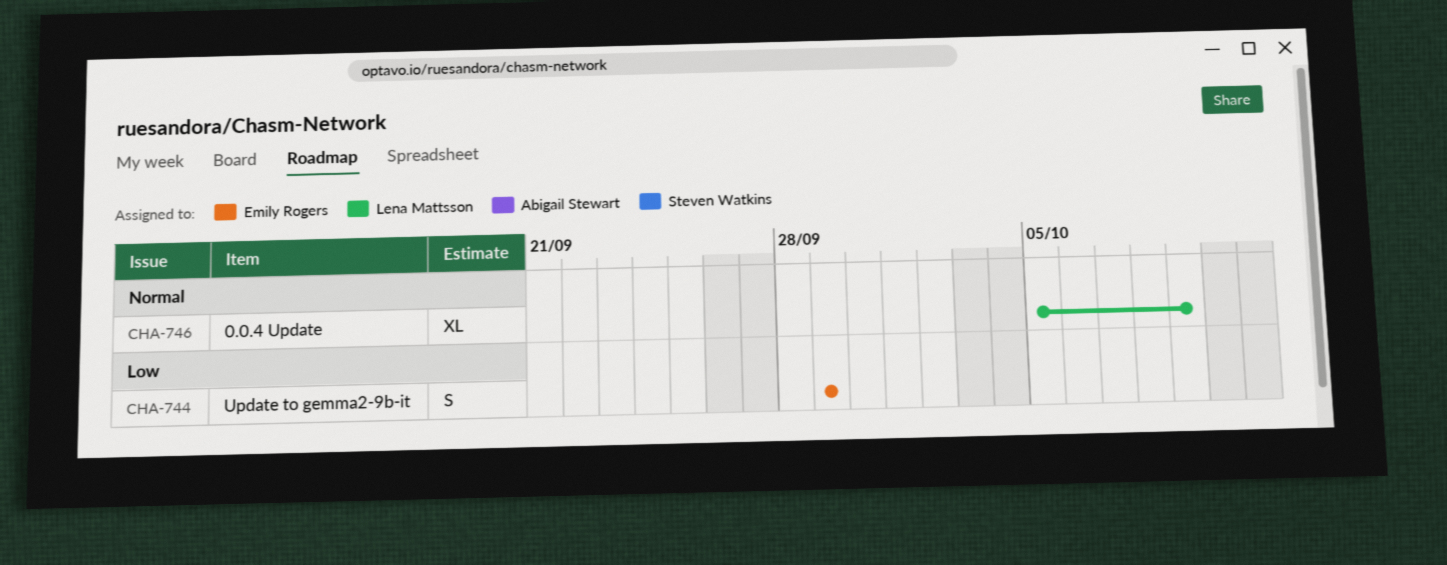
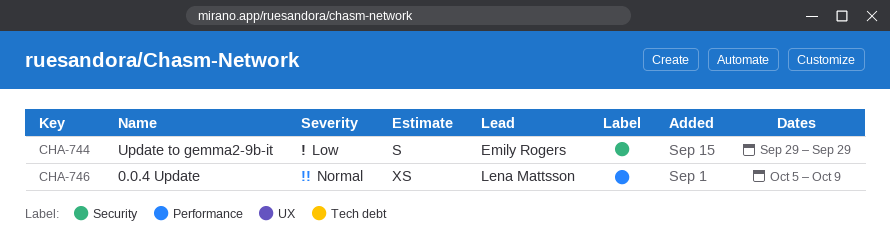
CHA-746, estimate: XL -> XS

